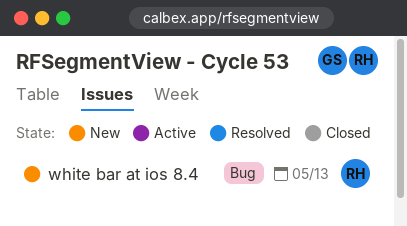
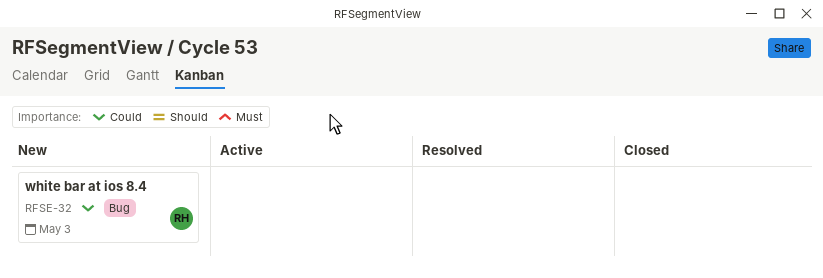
white bar at ios 8.4, due: May 13 -> May 3

